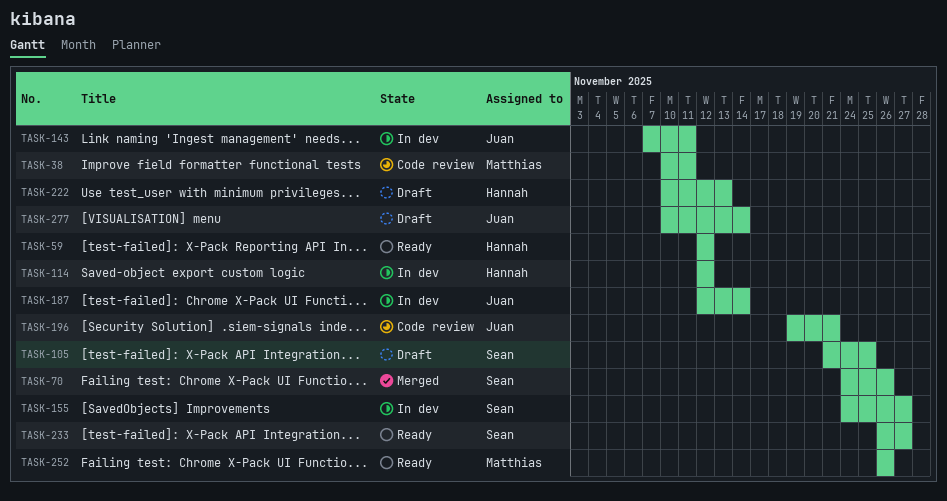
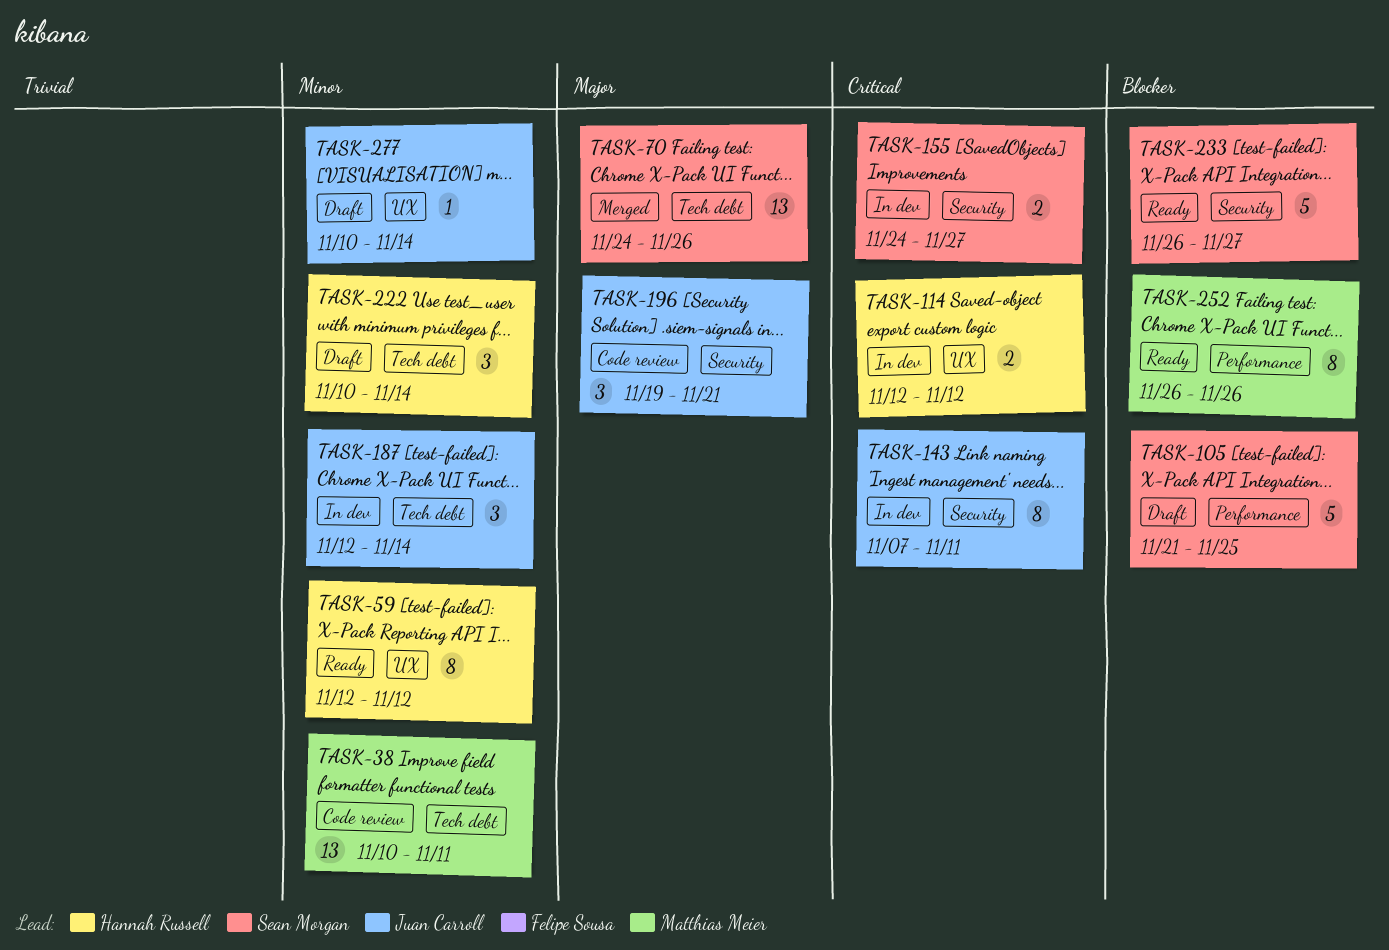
TASK-222, due: Nov 13 -> Nov 14

